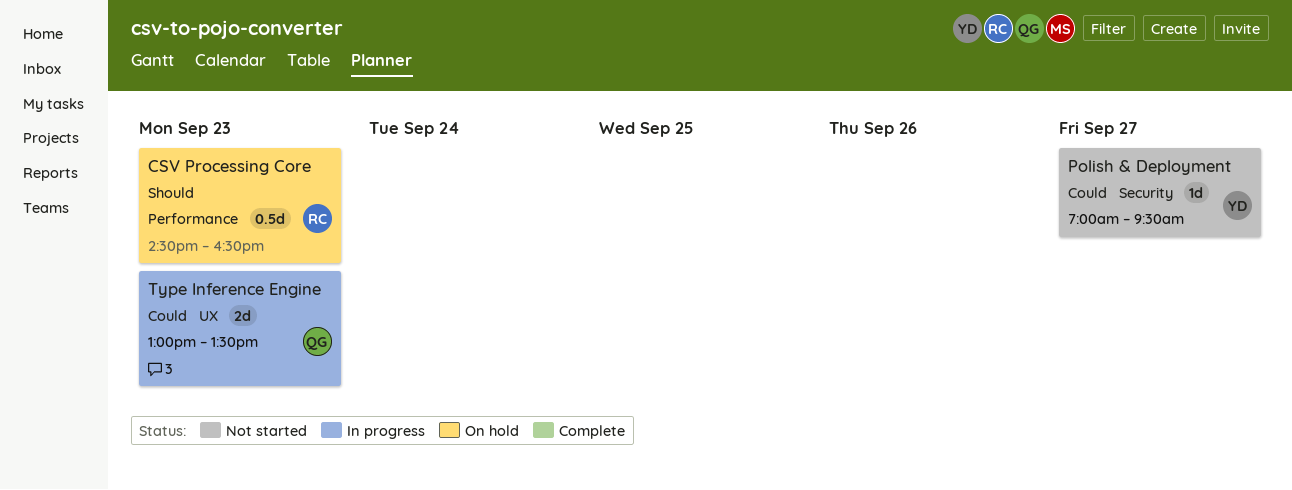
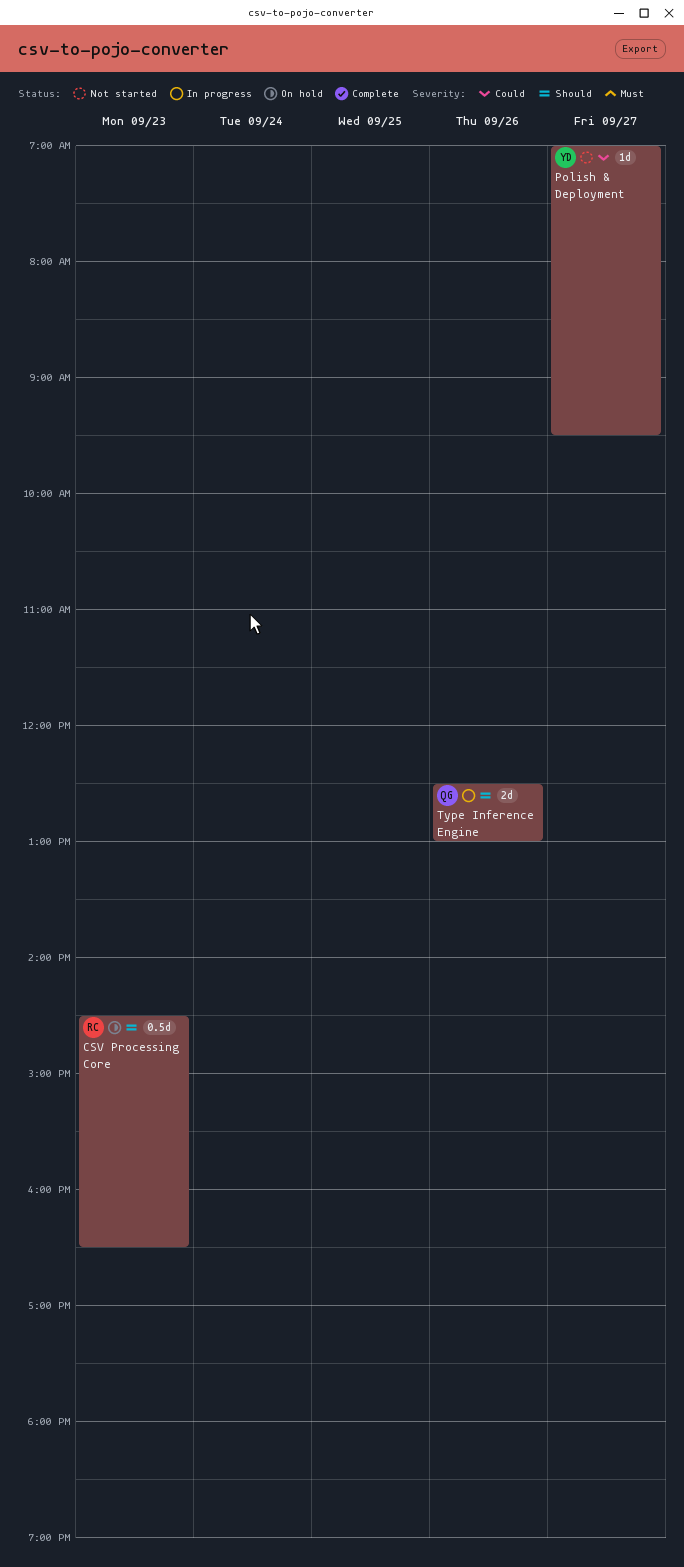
Type Inference Engine, priority: Could -> Should
Type Inference Engine, day: Sep 23 -> Sep 26
Type Inference Engine, begins: 13:00 -> 12:30
Type Inference Engine, ends: 13:30 -> 13:00

